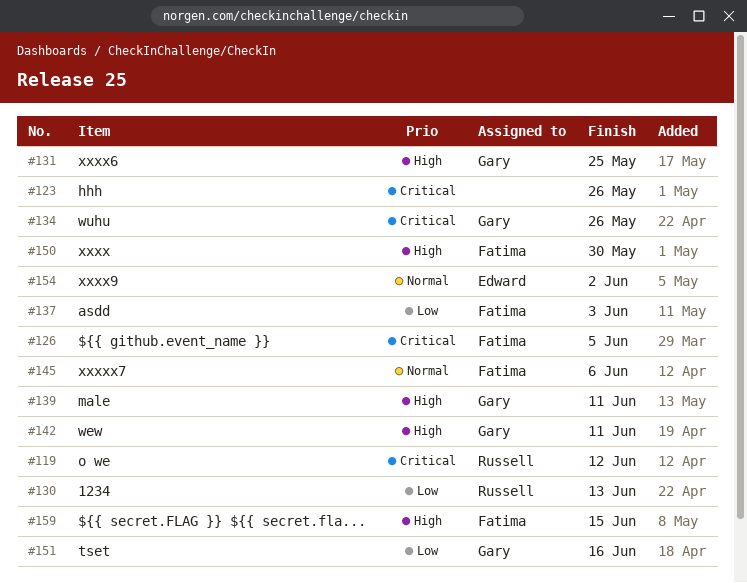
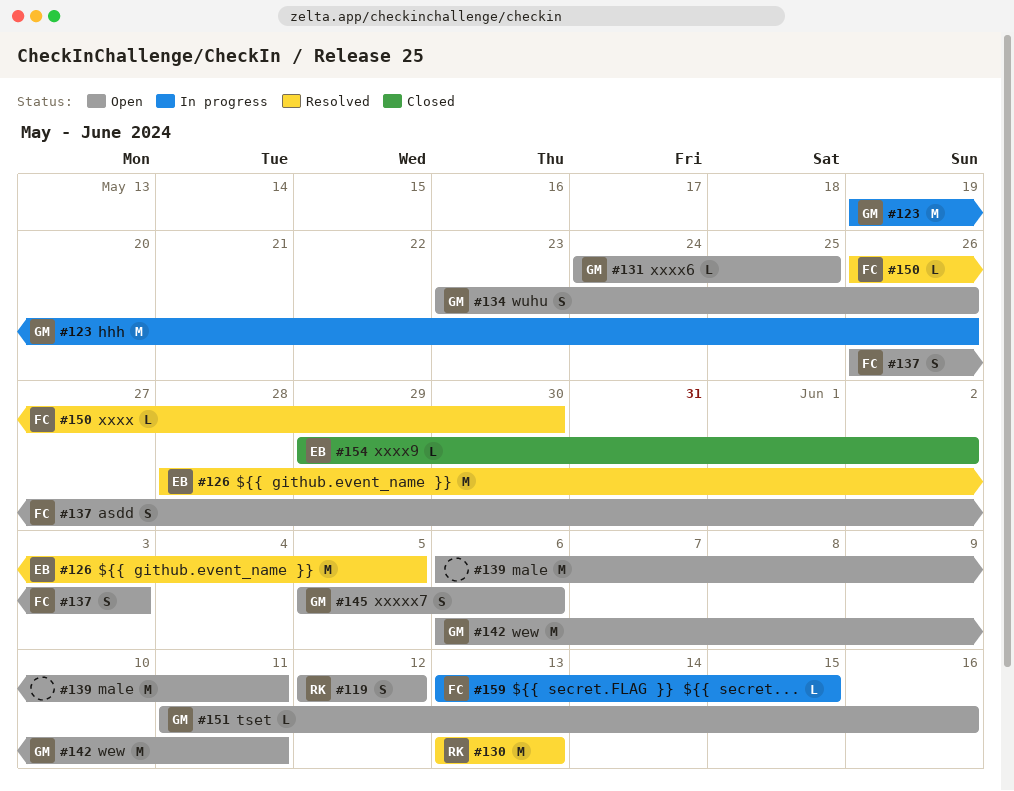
#123, owner: none -> Gary
#126, owner: Fatima -> Edward
#139, owner: Gary -> none
#145, owner: Fatima -> Gary

